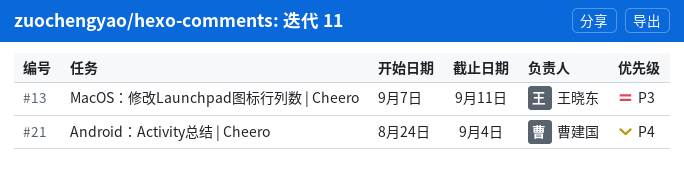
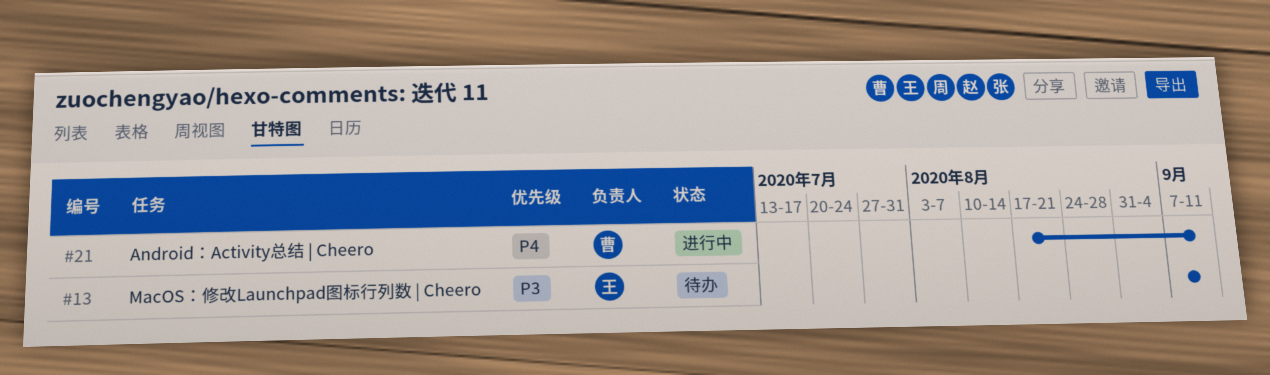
#21, start: Aug 24 -> Aug 17
#21, due: Sep 4 -> Sep 11

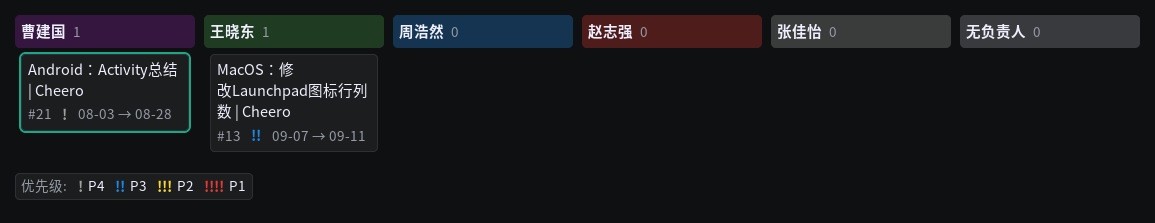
#21, start: Aug 17 -> Aug 3
#21, due: Sep 11 -> Aug 28

